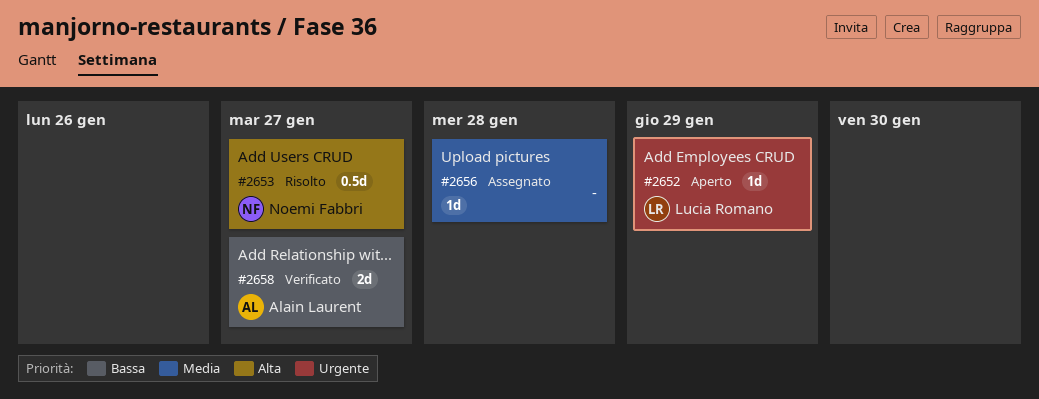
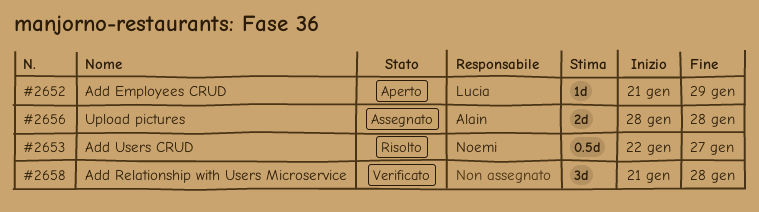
#2656, owner: none -> Alain Laurent
#2656, estimate: 1d -> 2d
#2658, owner: Alain Laurent -> none
#2658, estimate: 2d -> 3d
#2658, due: Jan 27 -> Jan 28

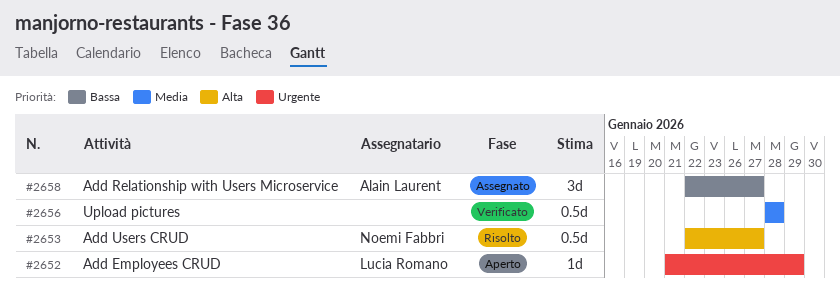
#2656, status: Assegnato -> Verificato
#2656, owner: Alain Laurent -> none
#2656, estimate: 2d -> 0.5d
#2658, status: Verificato -> Assegnato
#2658, owner: none -> Alain Laurent
#2658, start: Jan 21 -> Jan 22
#2658, due: Jan 28 -> Jan 27

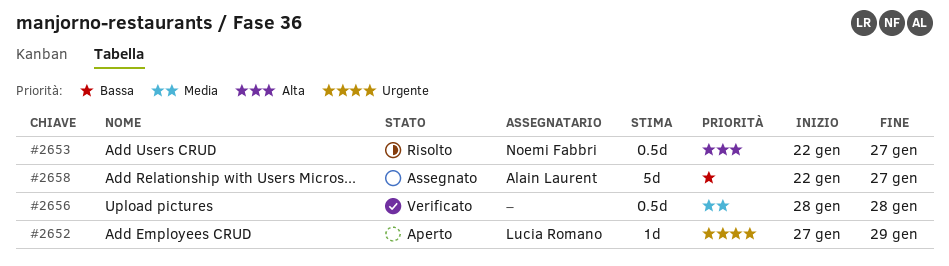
#2652, start: Jan 21 -> Jan 27
#2658, estimate: 3d -> 5d

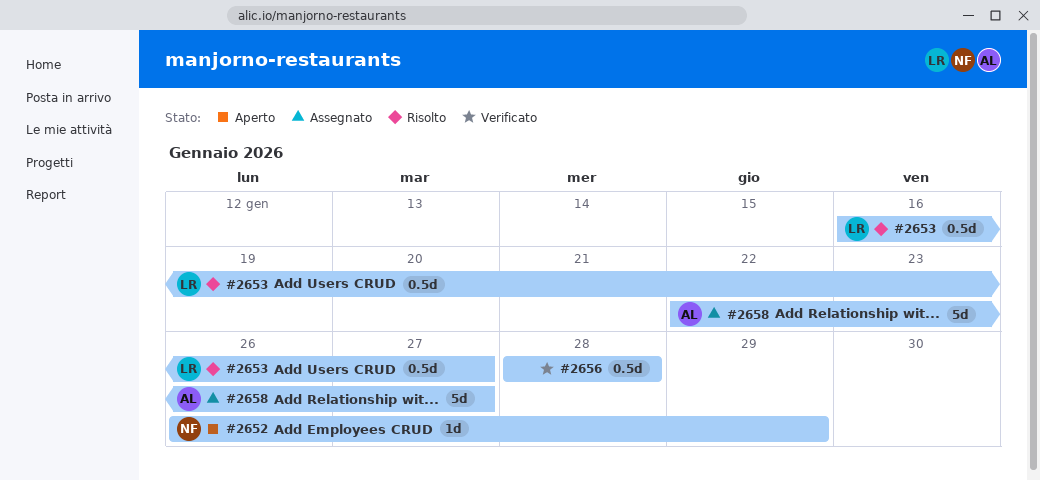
#2652, owner: Lucia Romano -> Noemi Fabbri
#2652, start: Jan 27 -> Jan 26
#2653, owner: Noemi Fabbri -> Lucia Romano
#2653, start: Jan 22 -> Jan 16

